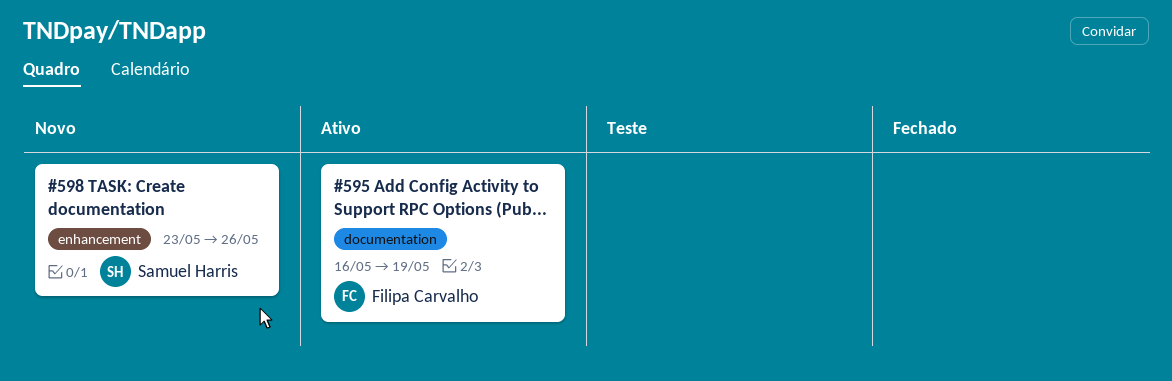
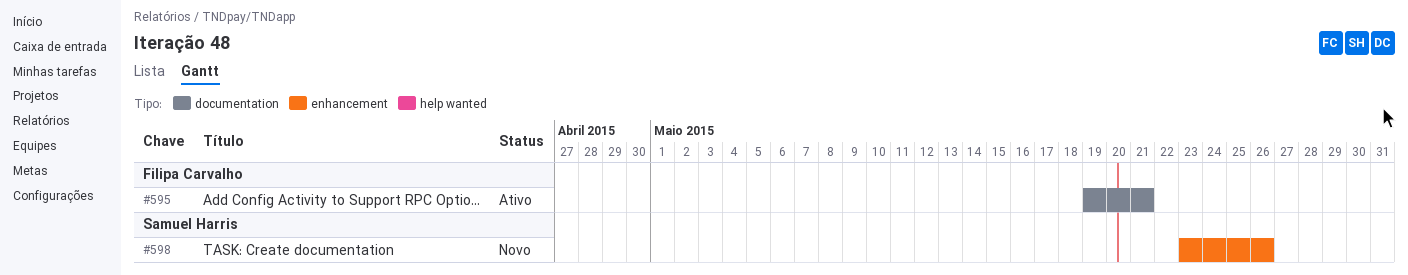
#595, start: May 16 -> May 19
#595, due: May 19 -> May 21

